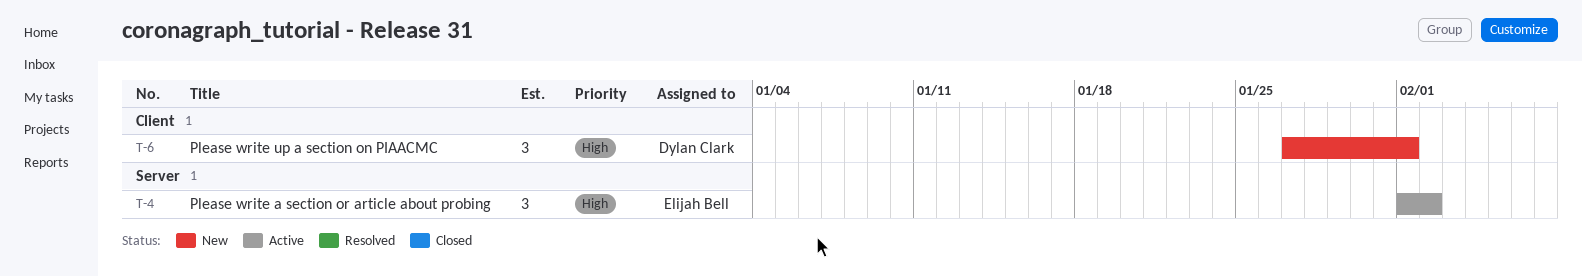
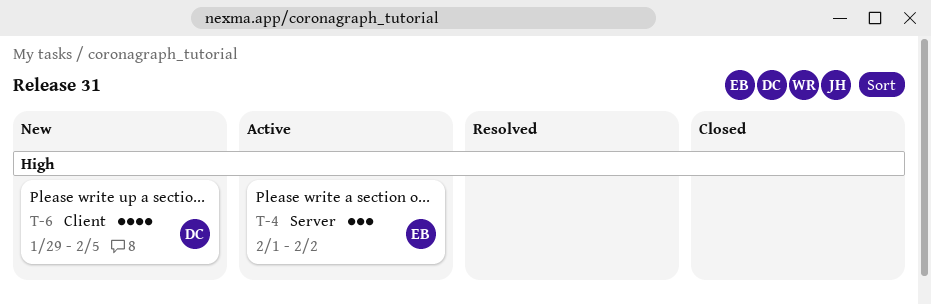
T-6, estimate: 3 -> 4
T-6, start: Jan 27 -> Jan 29
T-6, due: Feb 1 -> Feb 5

